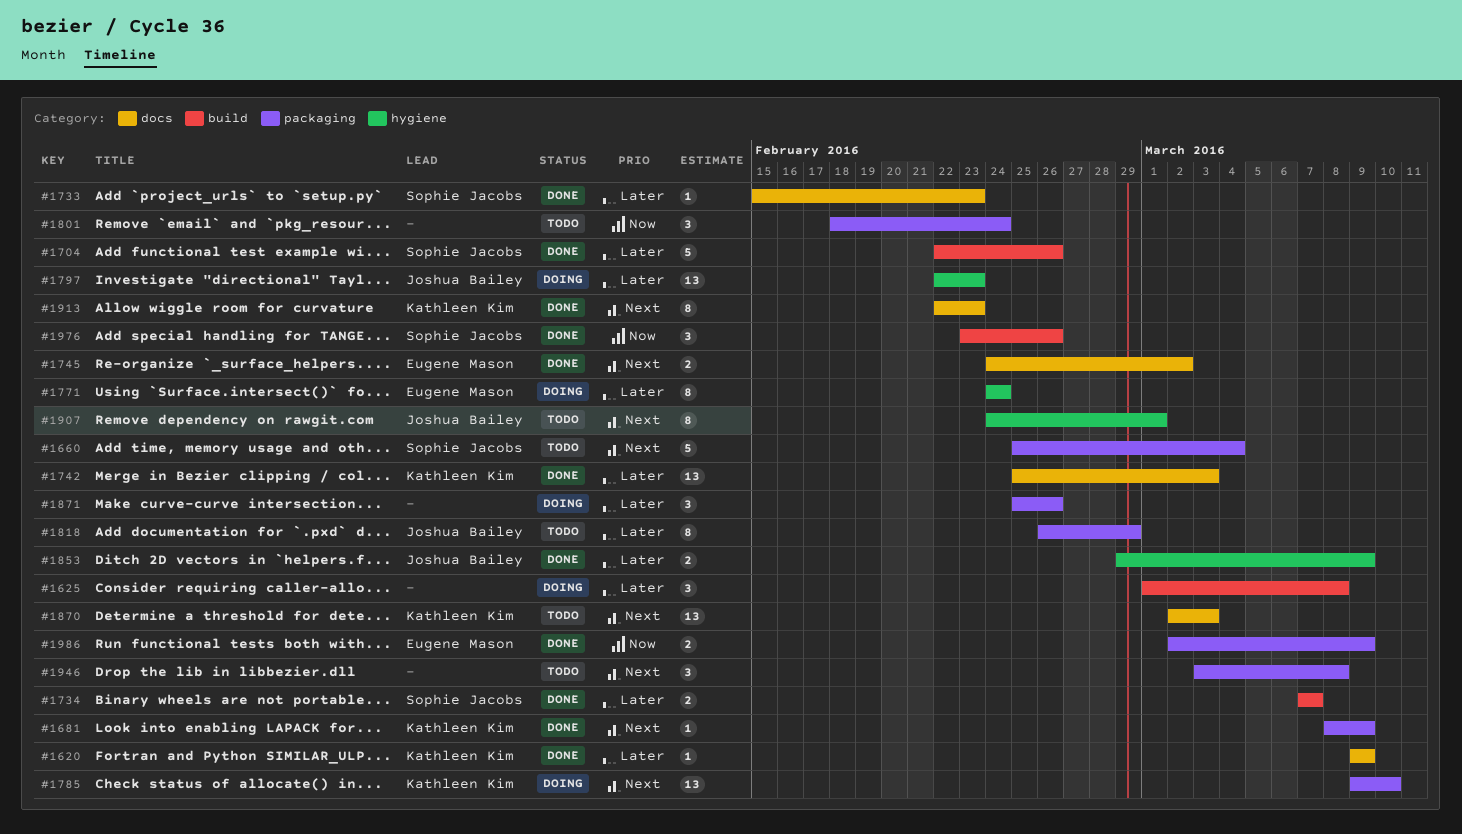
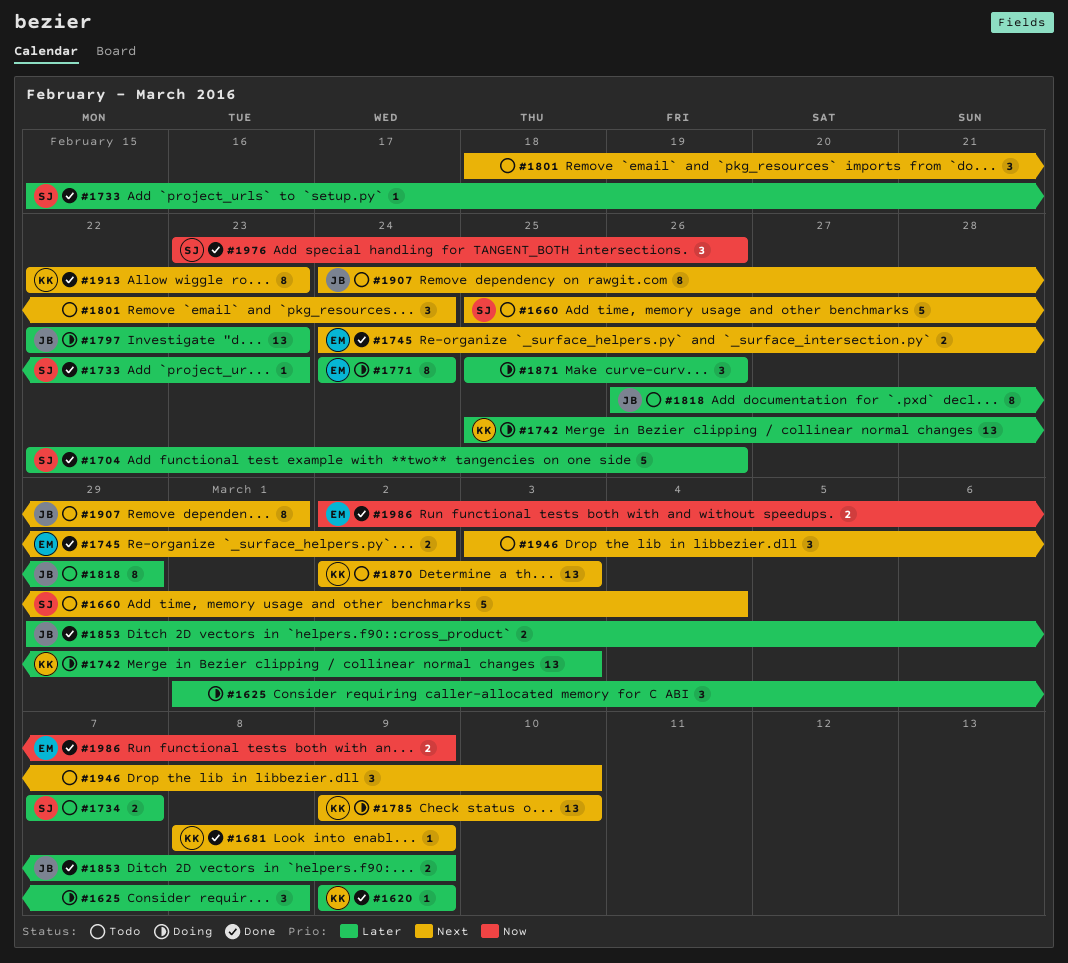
#1734, status: Done -> Todo
#1742, status: Done -> Doing
#1801, priority: Now -> Next
#1946, due: Mar 8 -> Mar 10

